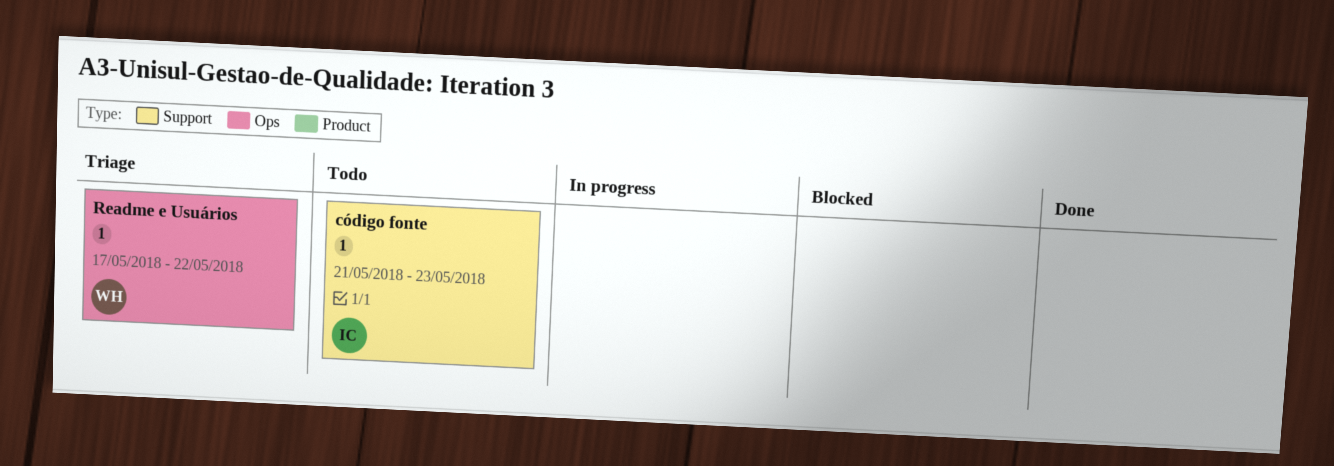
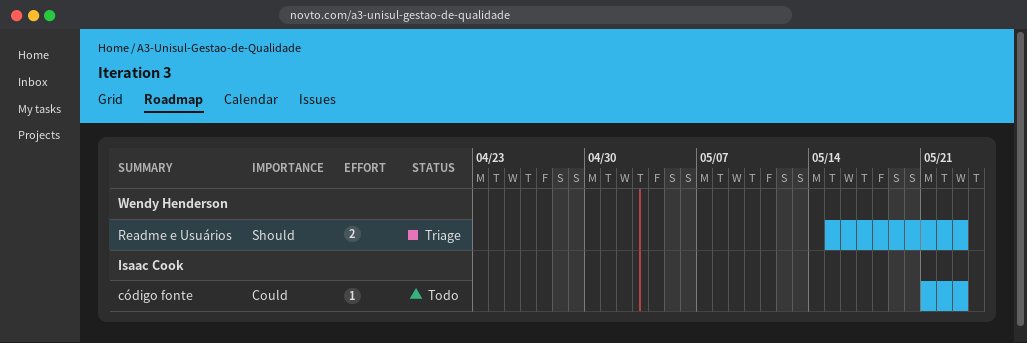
Readme e Usuários, estimate: 1 -> 2
Readme e Usuários, start: May 17 -> May 15
Readme e Usuários, due: May 22 -> May 23

